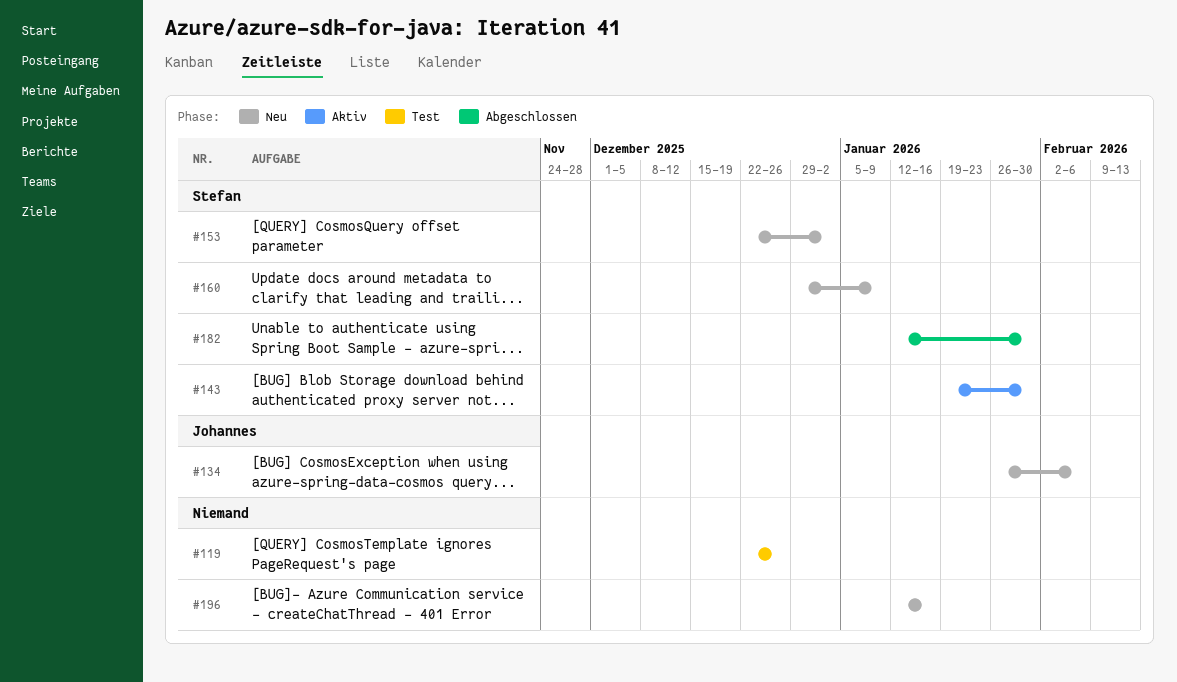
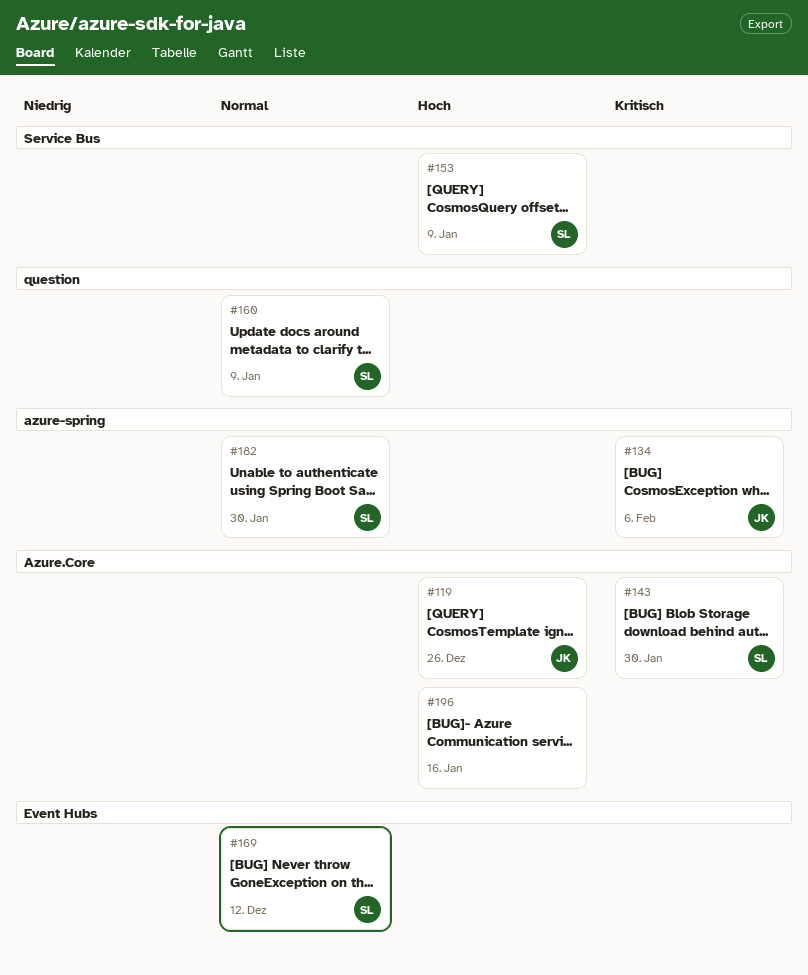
#119, owner: none -> Johannes
#153, due: Jan 2 -> Jan 9
#169: none -> present

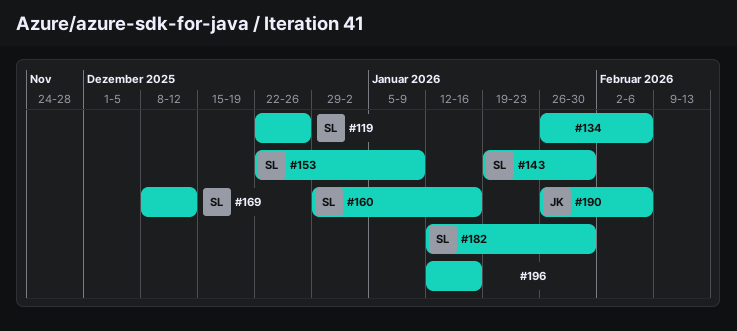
#119, owner: JK -> SL
#134, owner: JK -> none
#160, due: Jan 9 -> Jan 16
#190: none -> present

